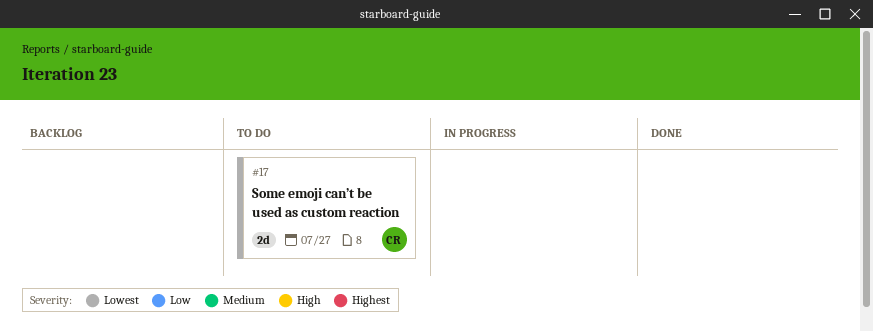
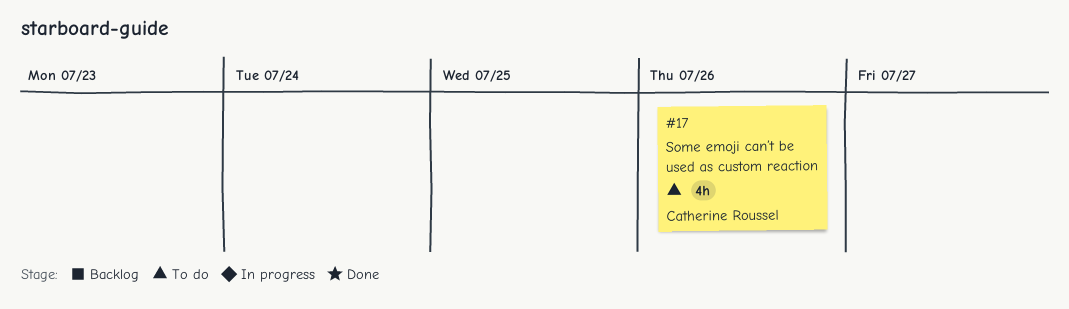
#17, estimate: 2d -> 4h
#17, due: Jul 27 -> Jul 26

